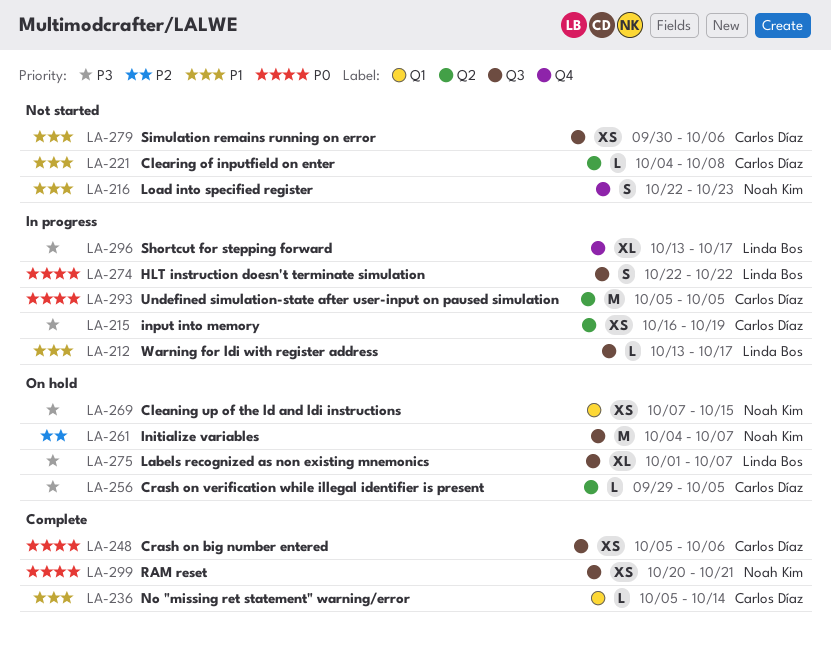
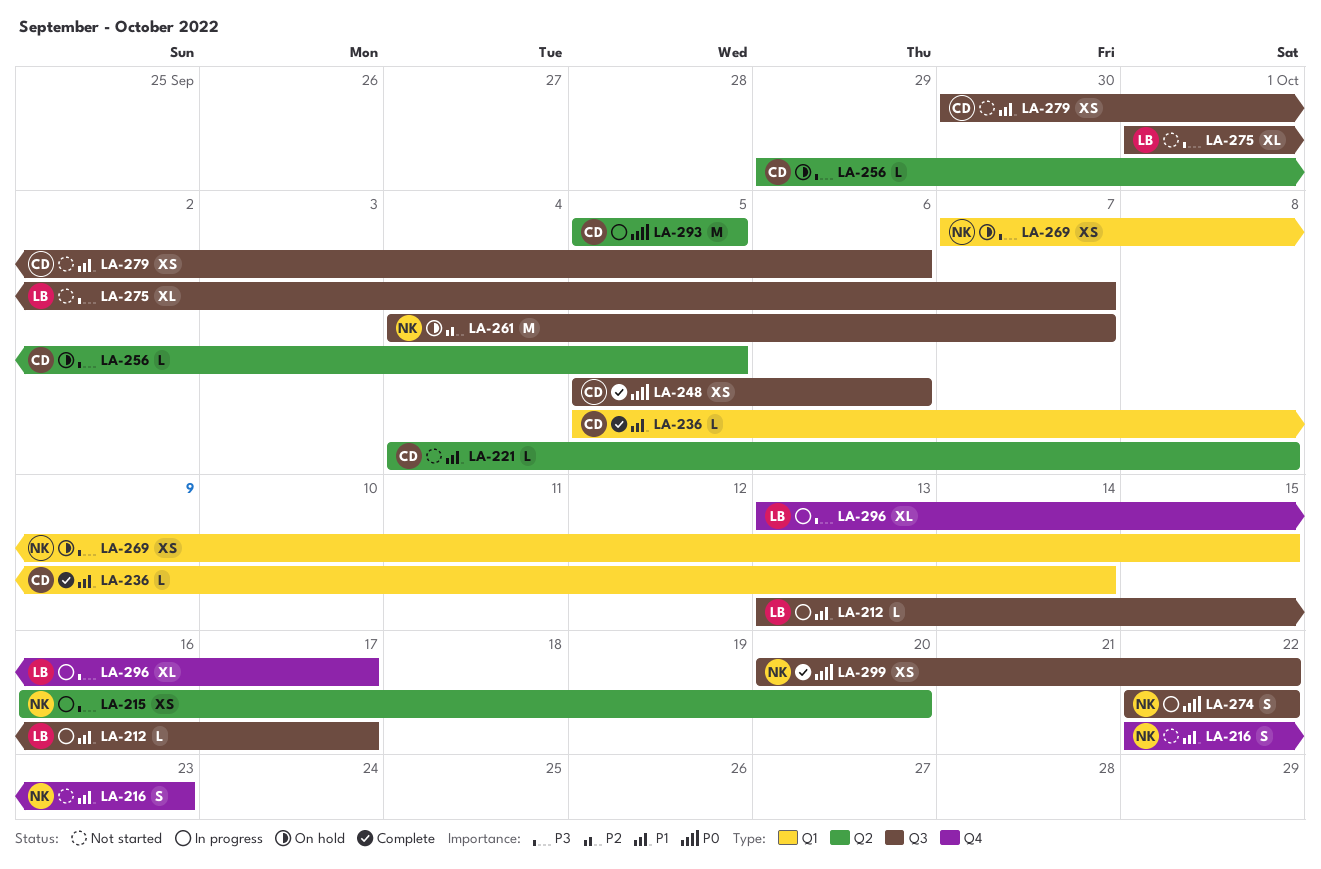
LA-215, owner: Carlos Díaz -> Noah Kim
LA-215, due: Oct 19 -> Oct 20
LA-274, owner: Linda Bos -> Noah Kim
LA-275, status: On hold -> Not started
LA-299, due: Oct 21 -> Oct 22

